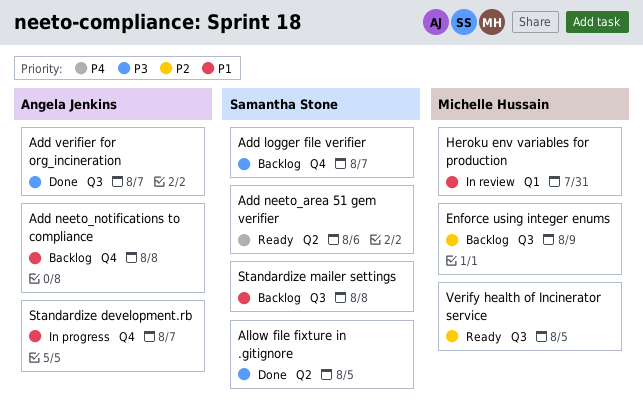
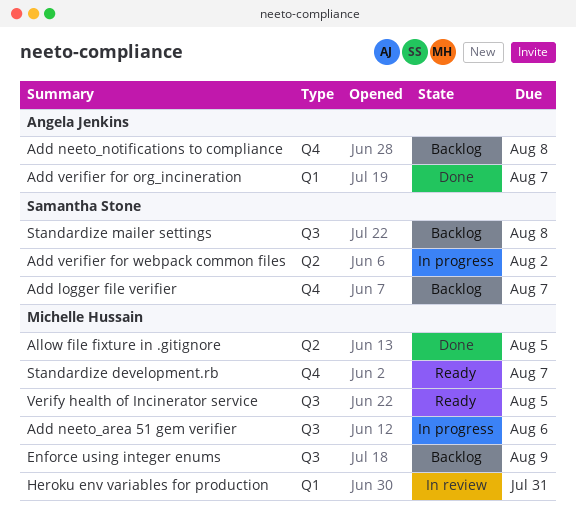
Add neeto_area 51 gem verifier, status: Ready -> In progress
Add neeto_area 51 gem verifier, owner: Samantha Stone -> Michelle Hussain
Add neeto_area 51 gem verifier, label: Q2 -> Q3
Add verifier for org_incineration, label: Q3 -> Q1
Add verifier for webpack common files: none -> present
Allow file fixture in .gitignore, owner: Samantha Stone -> Michelle Hussain
Standardize development.rb, status: In progress -> Ready
Standardize development.rb, owner: Angela Jenkins -> Michelle Hussain

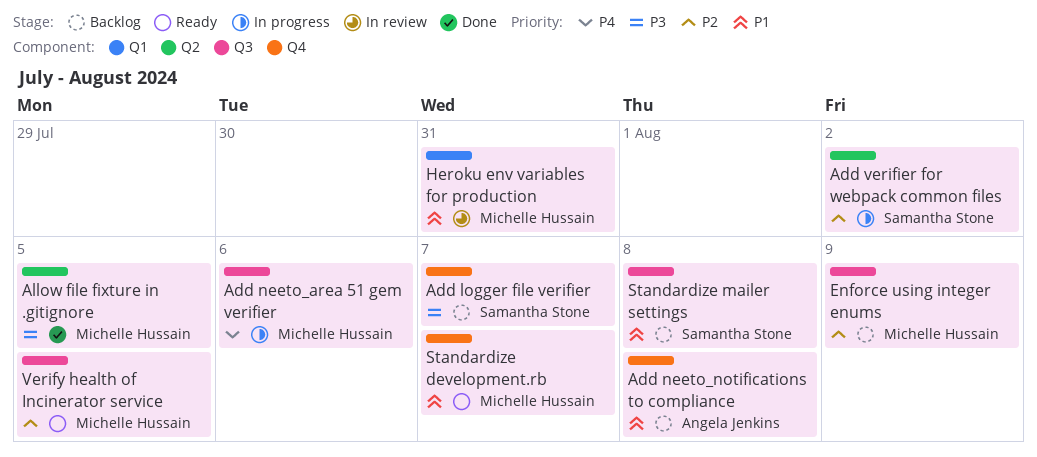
Add verifier for org_incineration: present -> none

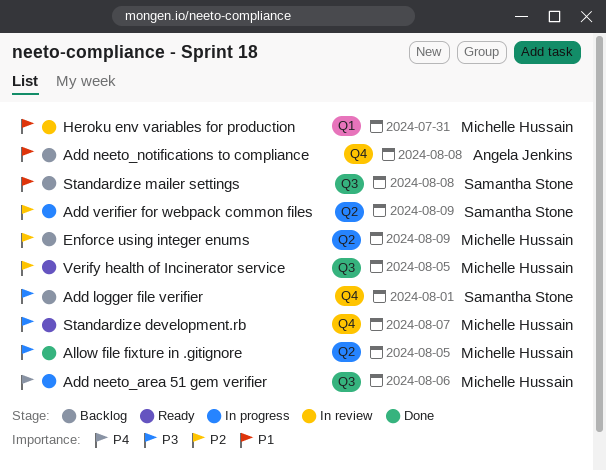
Add logger file verifier, due: Aug 7 -> Aug 1
Add verifier for webpack common files, due: Aug 2 -> Aug 9
Enforce using integer enums, label: Q3 -> Q2
Standardize development.rb, priority: P1 -> P3

